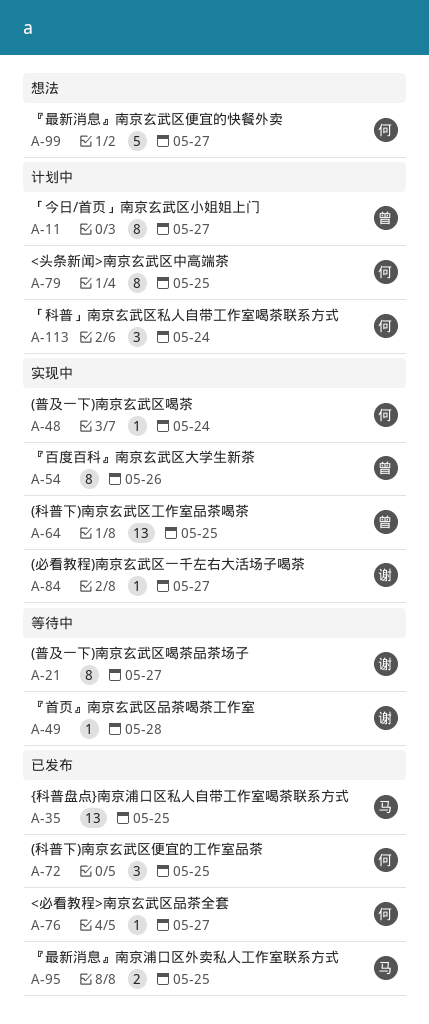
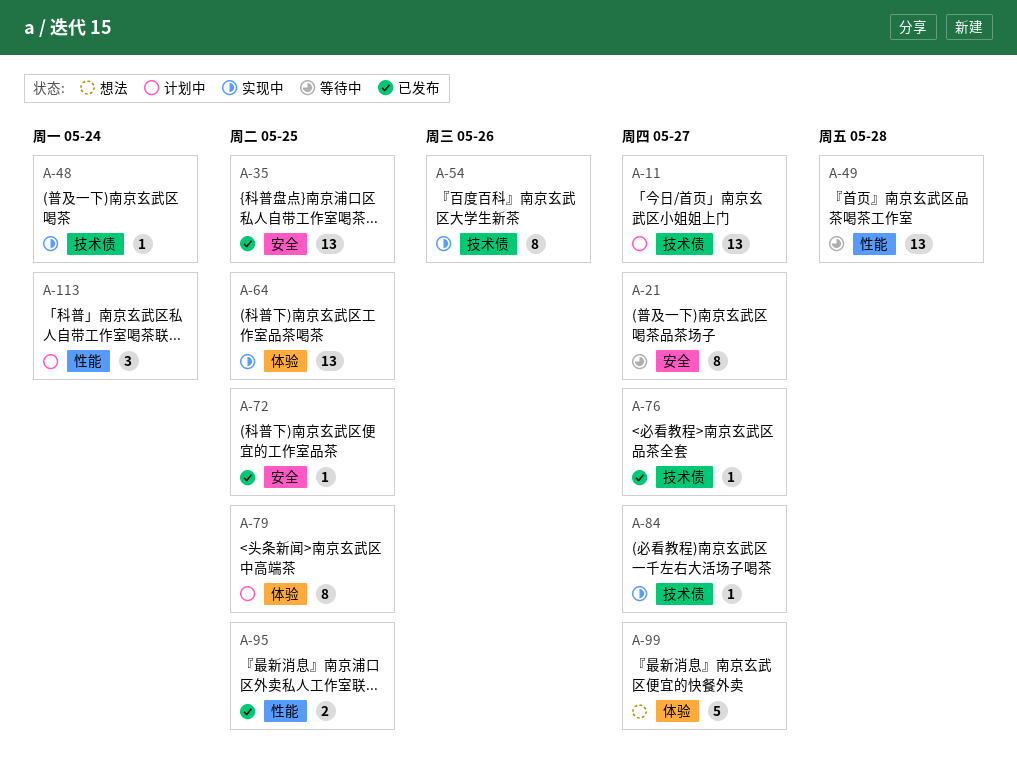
A-11, estimate: 8 -> 13
A-49, estimate: 1 -> 13
A-72, estimate: 3 -> 1

